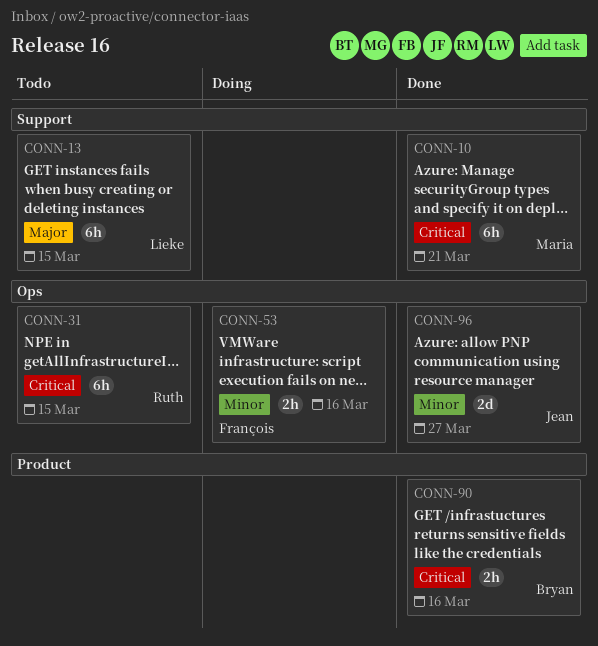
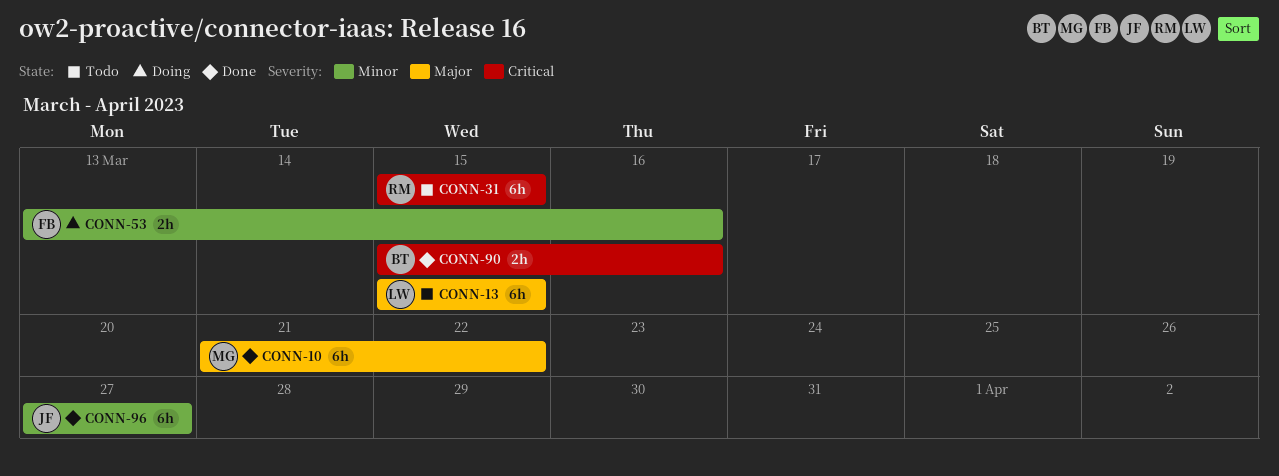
CONN-10, priority: Critical -> Major
CONN-10, due: Mar 21 -> Mar 22
CONN-96, estimate: 2d -> 6h

